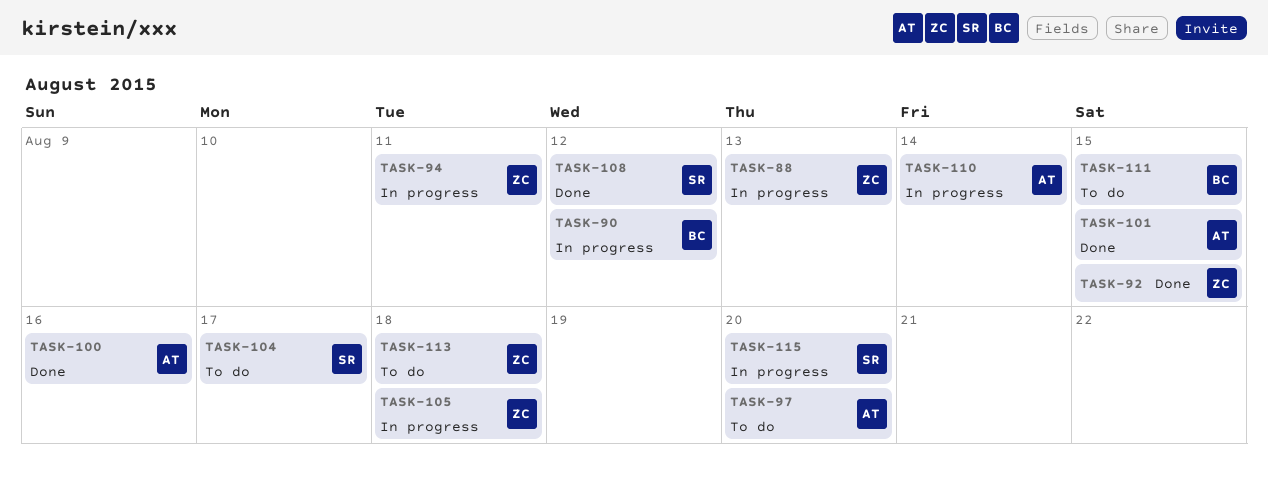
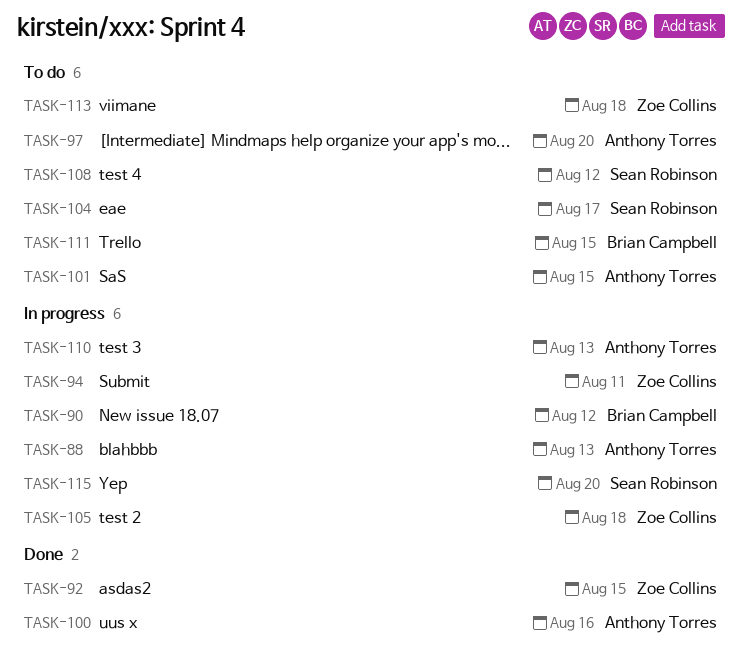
TASK-88, owner: Zoe Collins -> Anthony Torres
TASK-101, status: Done -> To do
TASK-108, status: Done -> To do
TASK-110, due: Aug 14 -> Aug 13

